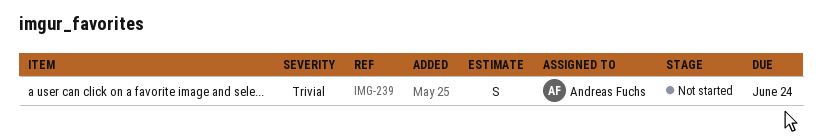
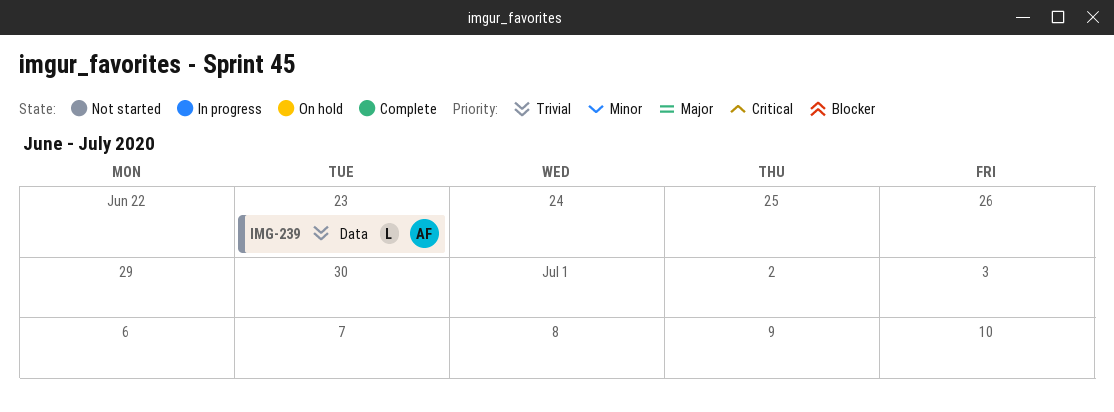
IMG-239, estimate: S -> L
IMG-239, due: Jun 24 -> Jun 23

